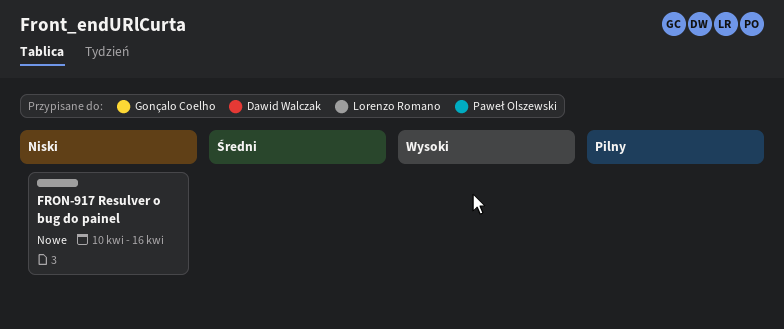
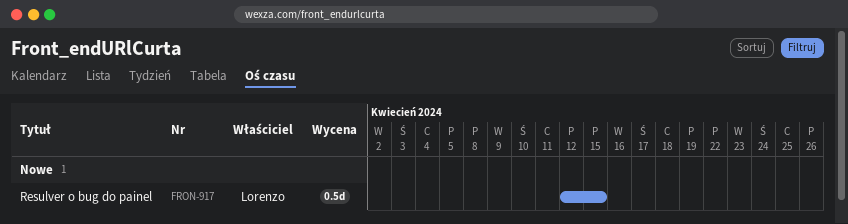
FRON-917, start: Apr 10 -> Apr 12
FRON-917, due: Apr 16 -> Apr 15

